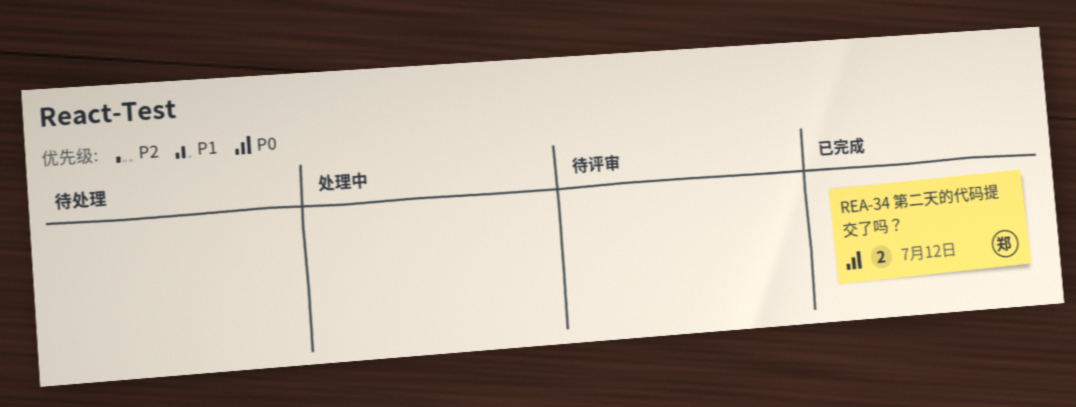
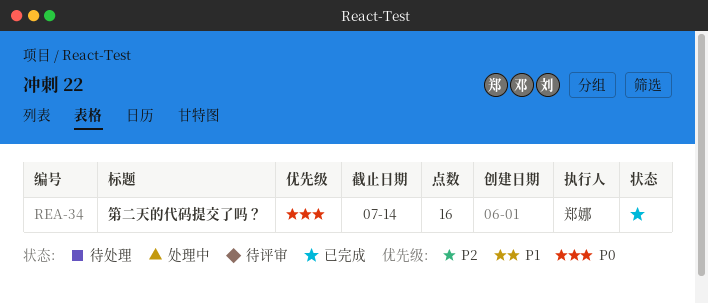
REA-34, estimate: 2 -> 16
REA-34, due: Jul 12 -> Jul 14

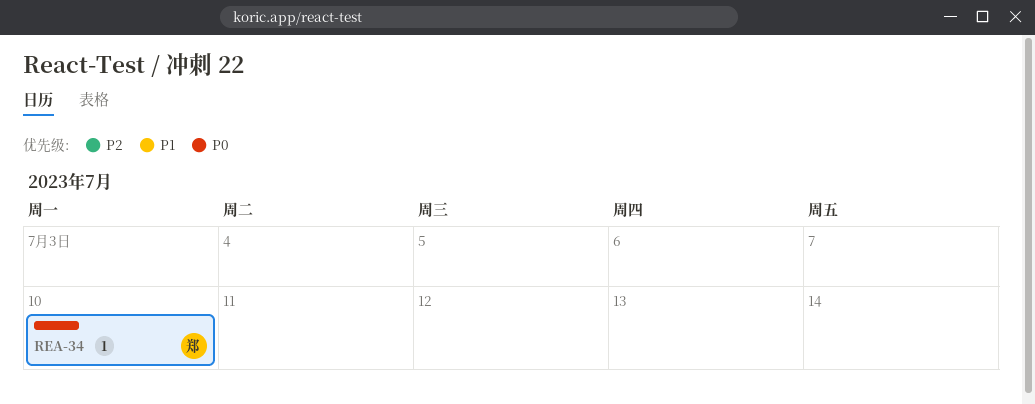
REA-34, estimate: 16 -> 1
REA-34, due: Jul 14 -> Jul 10

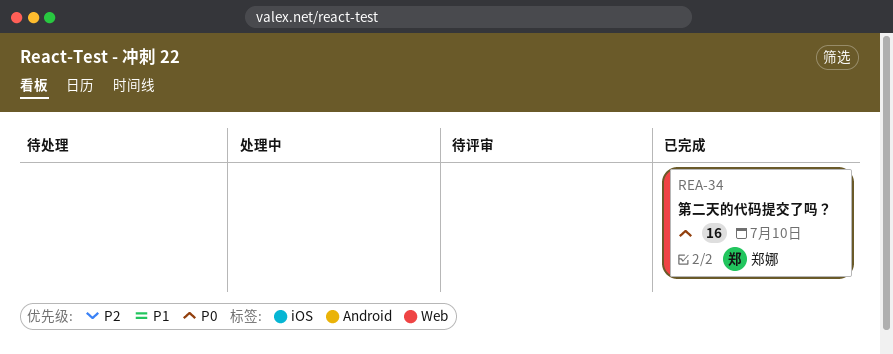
REA-34, estimate: 1 -> 16

